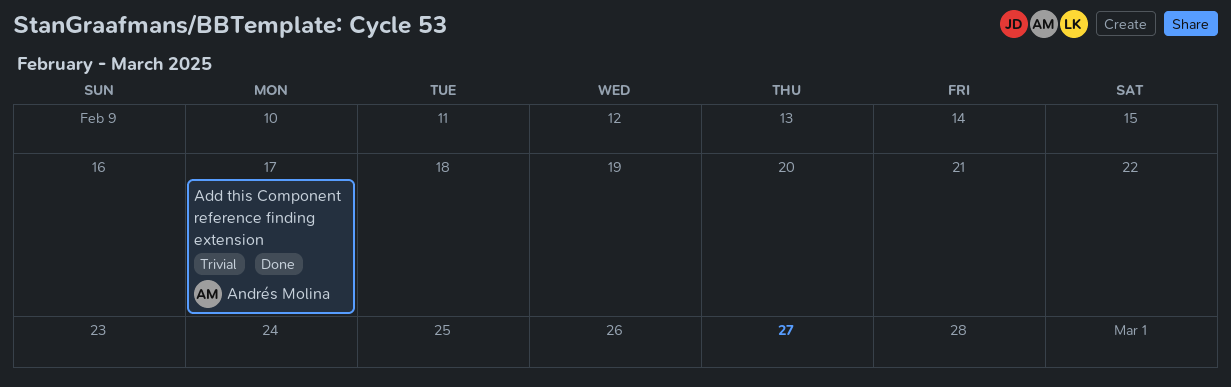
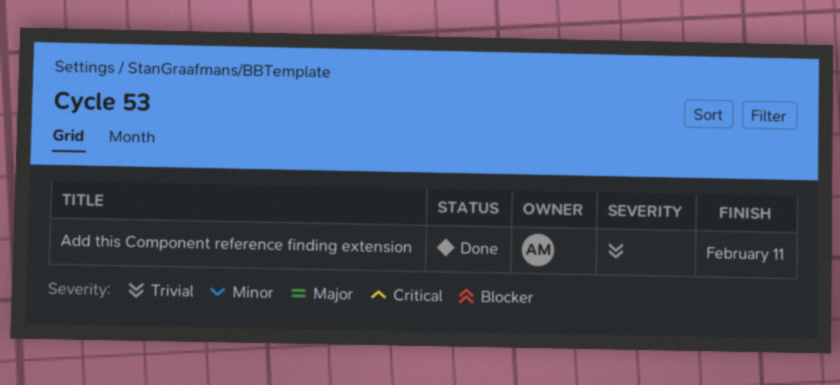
Add this Component reference finding extension, due: Feb 17 -> Feb 11

